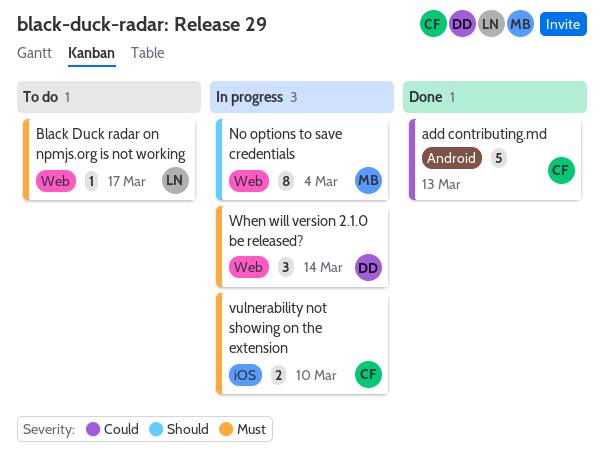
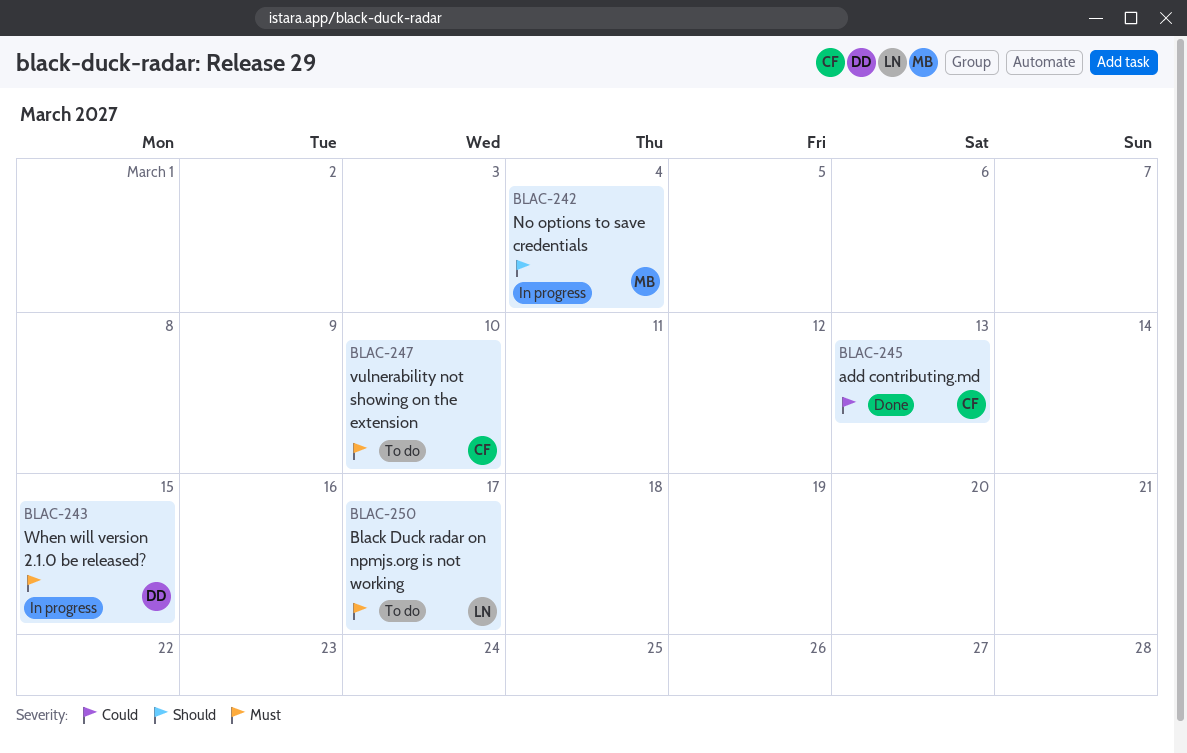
vulnerability not showing on the extension, status: In progress -> To do
When will version 2.1.0 be released?, due: Mar 14 -> Mar 15

